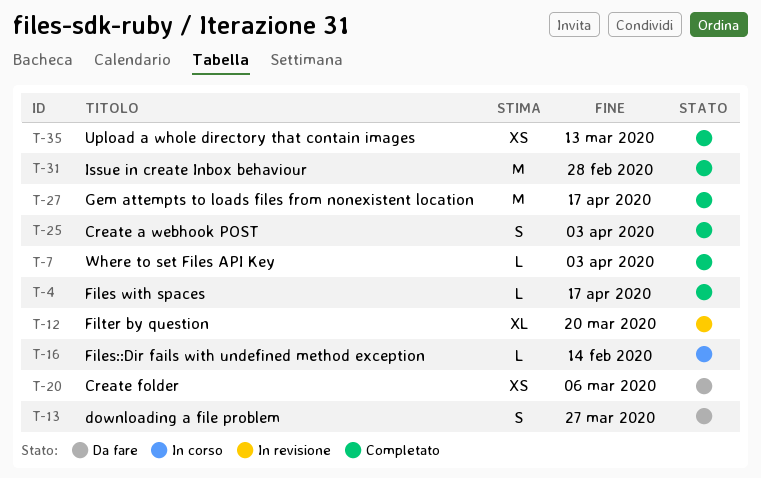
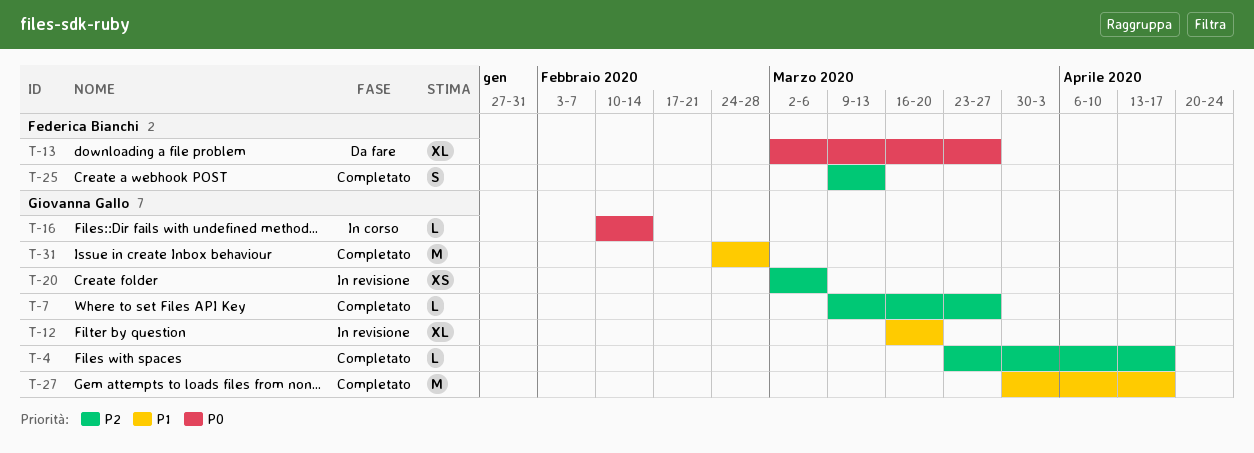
T-7, due: Apr 3 -> Mar 27
T-13, estimate: S -> XL
T-20, status: Da fare -> In revisione
T-25, due: Apr 3 -> Mar 13
T-35: present -> none

